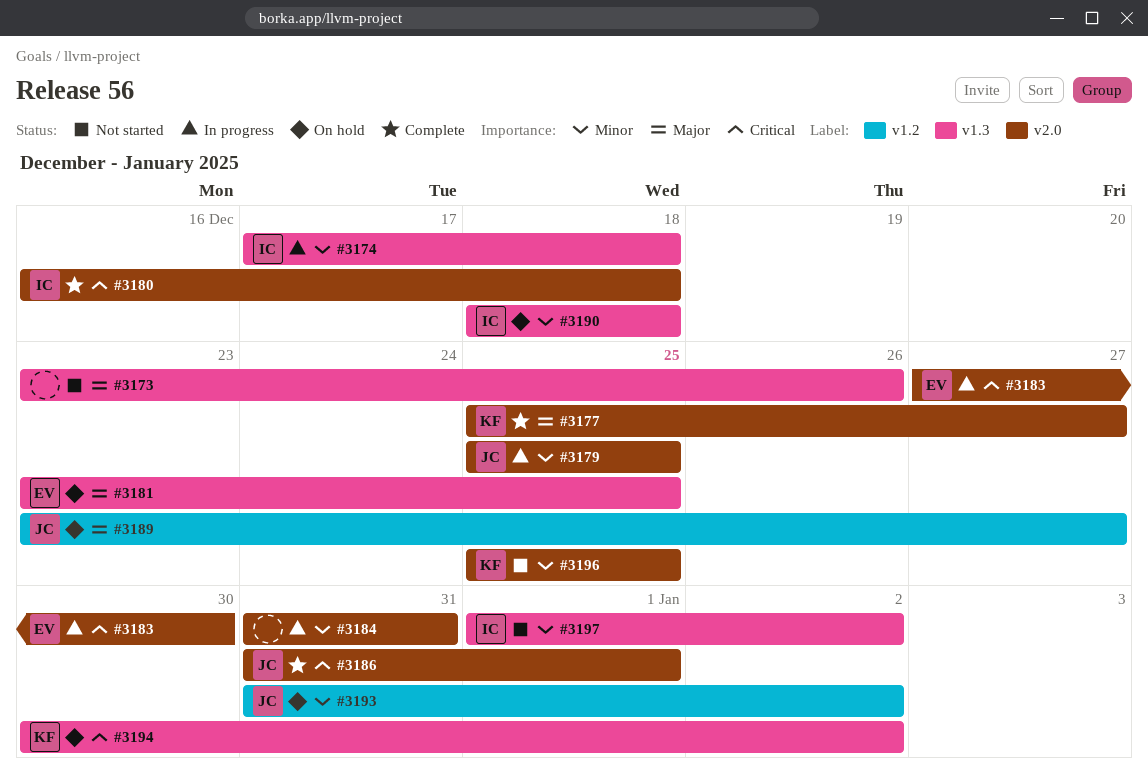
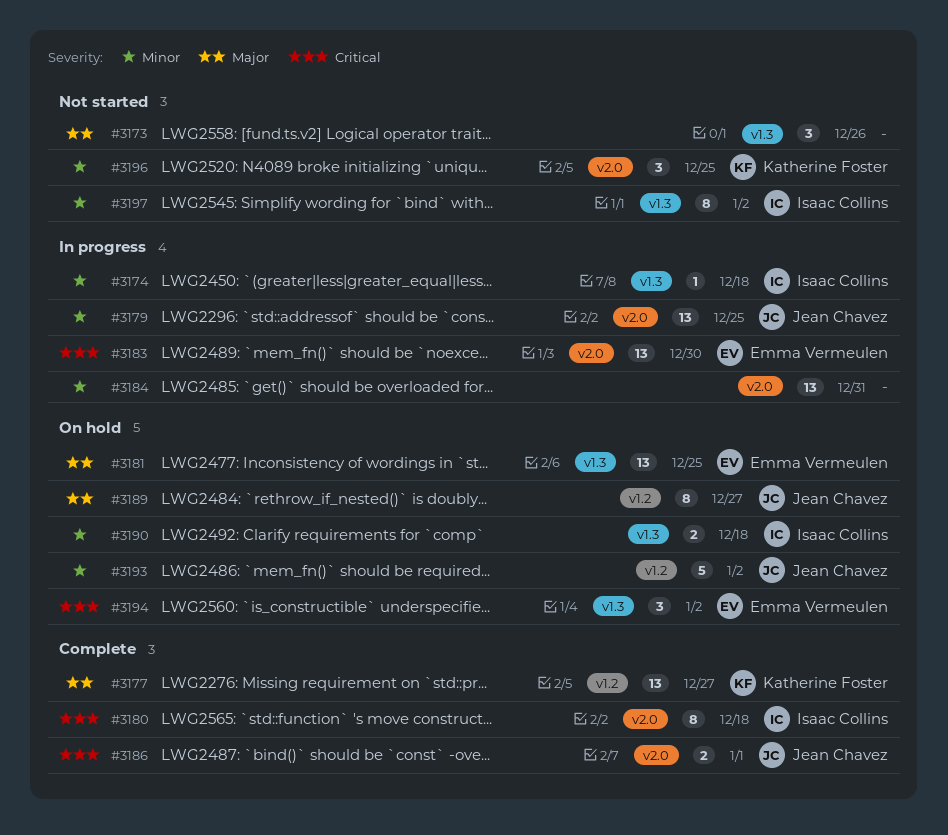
#3177, label: v2.0 -> v1.2
#3194, owner: Katherine Foster -> Emma Vermeulen

